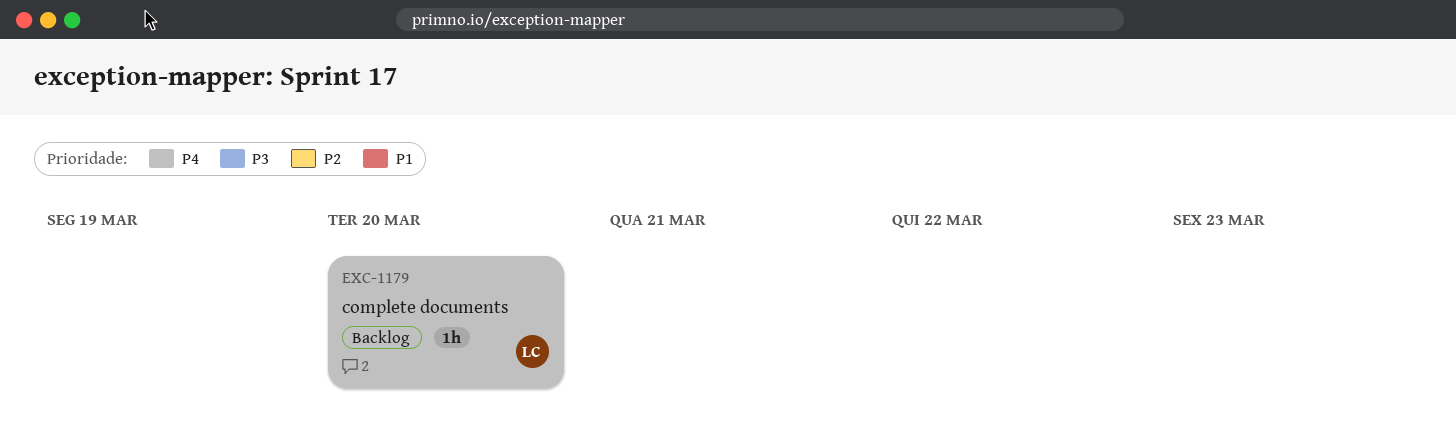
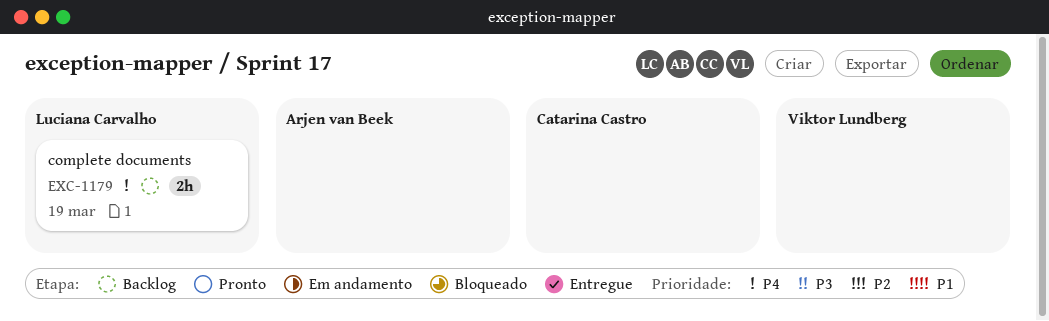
EXC-1179, estimate: 1h -> 2h
EXC-1179, due: Mar 20 -> Mar 19

